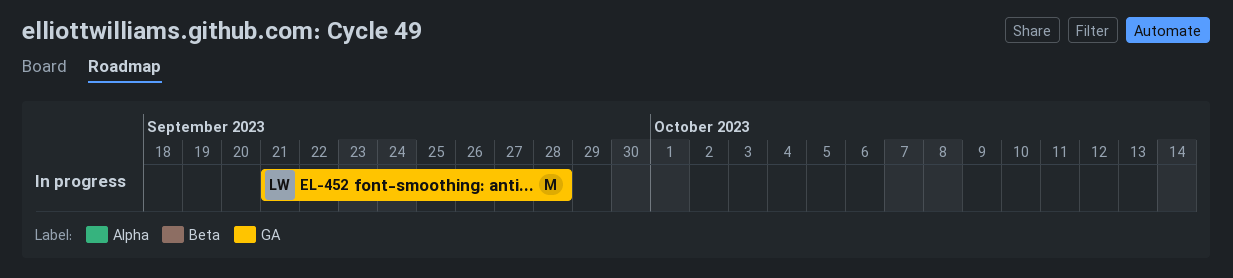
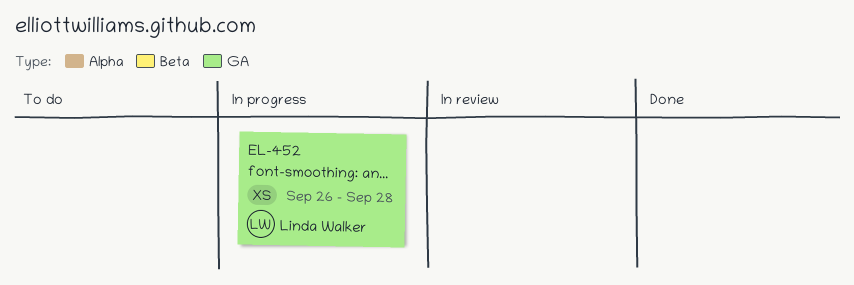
EL-452, estimate: M -> XS
EL-452, start: Sep 21 -> Sep 26

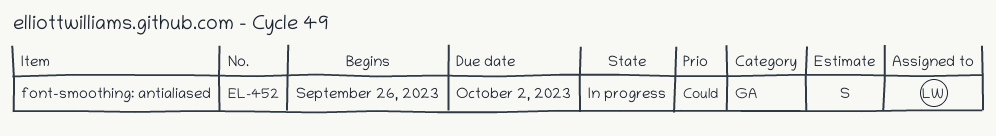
EL-452, estimate: XS -> S
EL-452, due: Sep 28 -> Oct 2

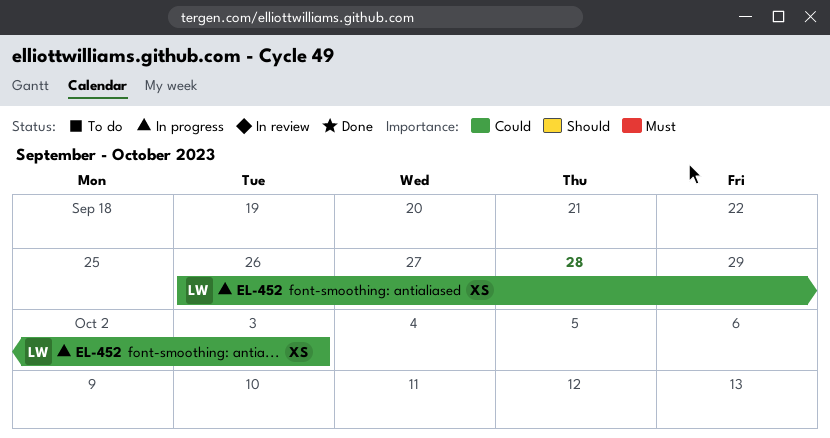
EL-452, estimate: S -> XS
EL-452, due: Oct 2 -> Oct 3

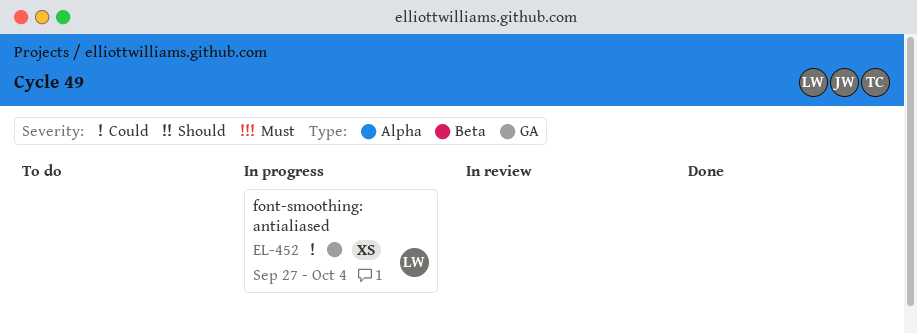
EL-452, start: Sep 26 -> Sep 27
EL-452, due: Oct 3 -> Oct 4

